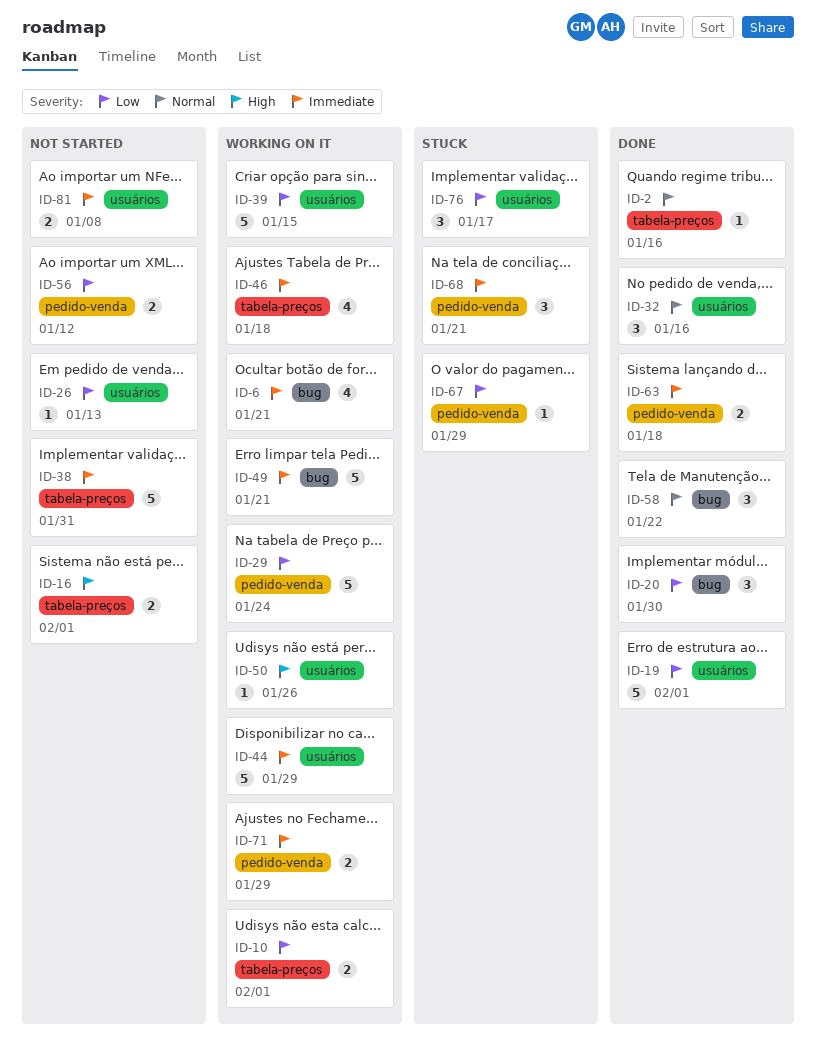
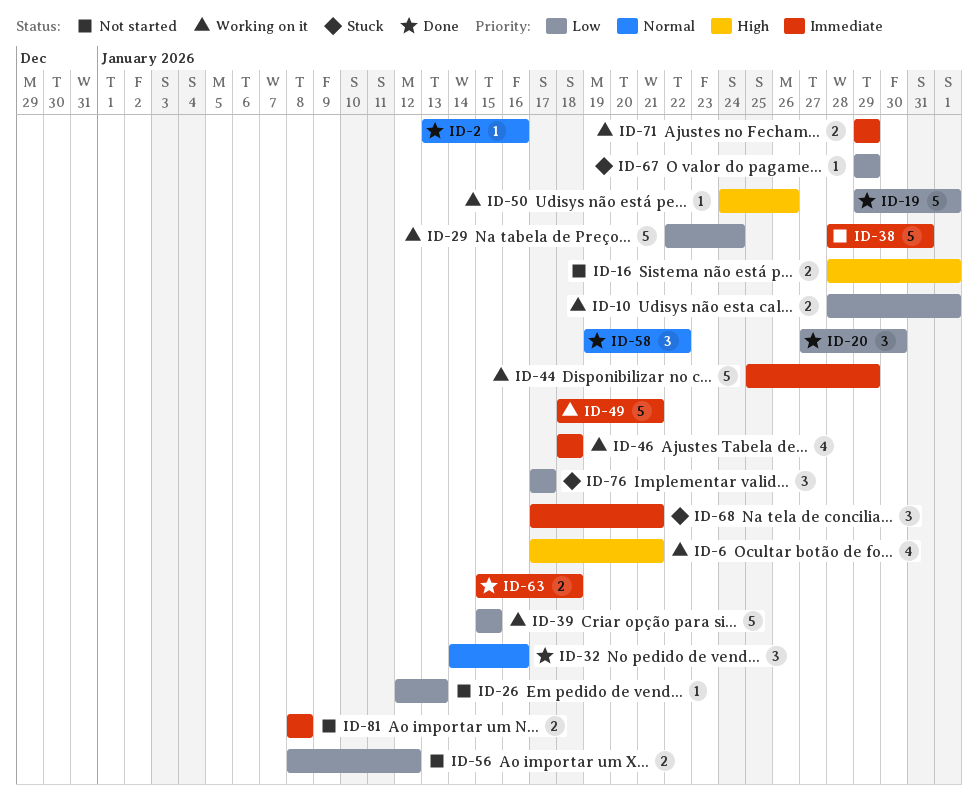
ID-6, priority: Immediate -> High

